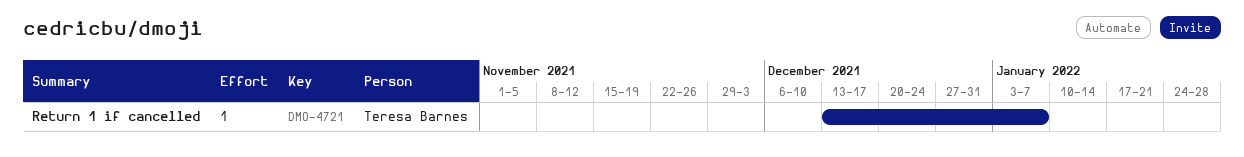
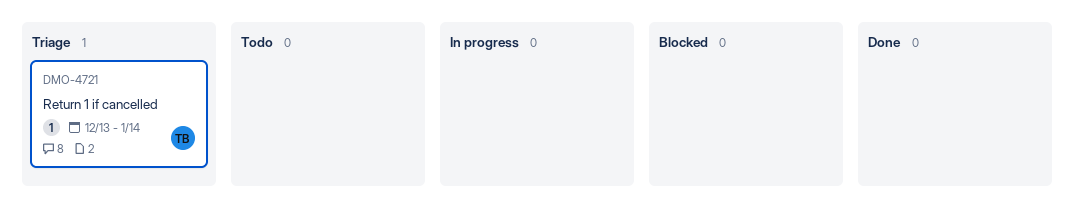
DMO-4721, due: Jan 7 -> Jan 14

